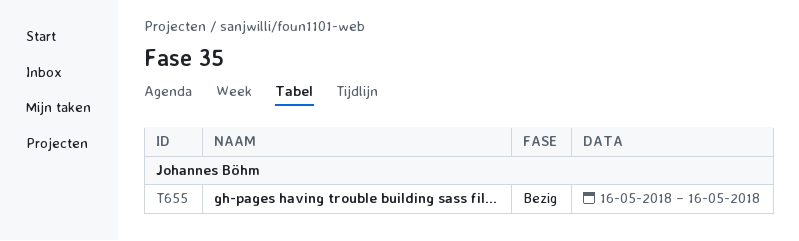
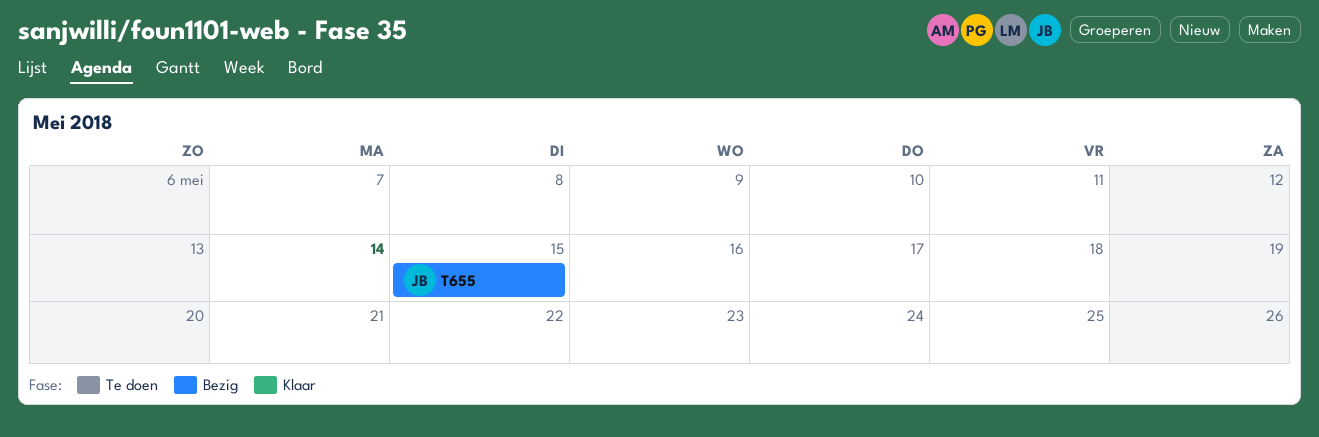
T655, start: May 16 -> May 15
T655, due: May 16 -> May 15

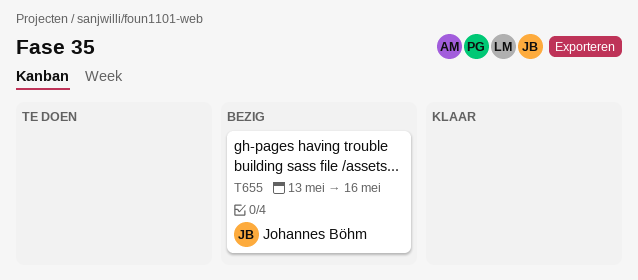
T655, start: May 15 -> May 13
T655, due: May 15 -> May 16

